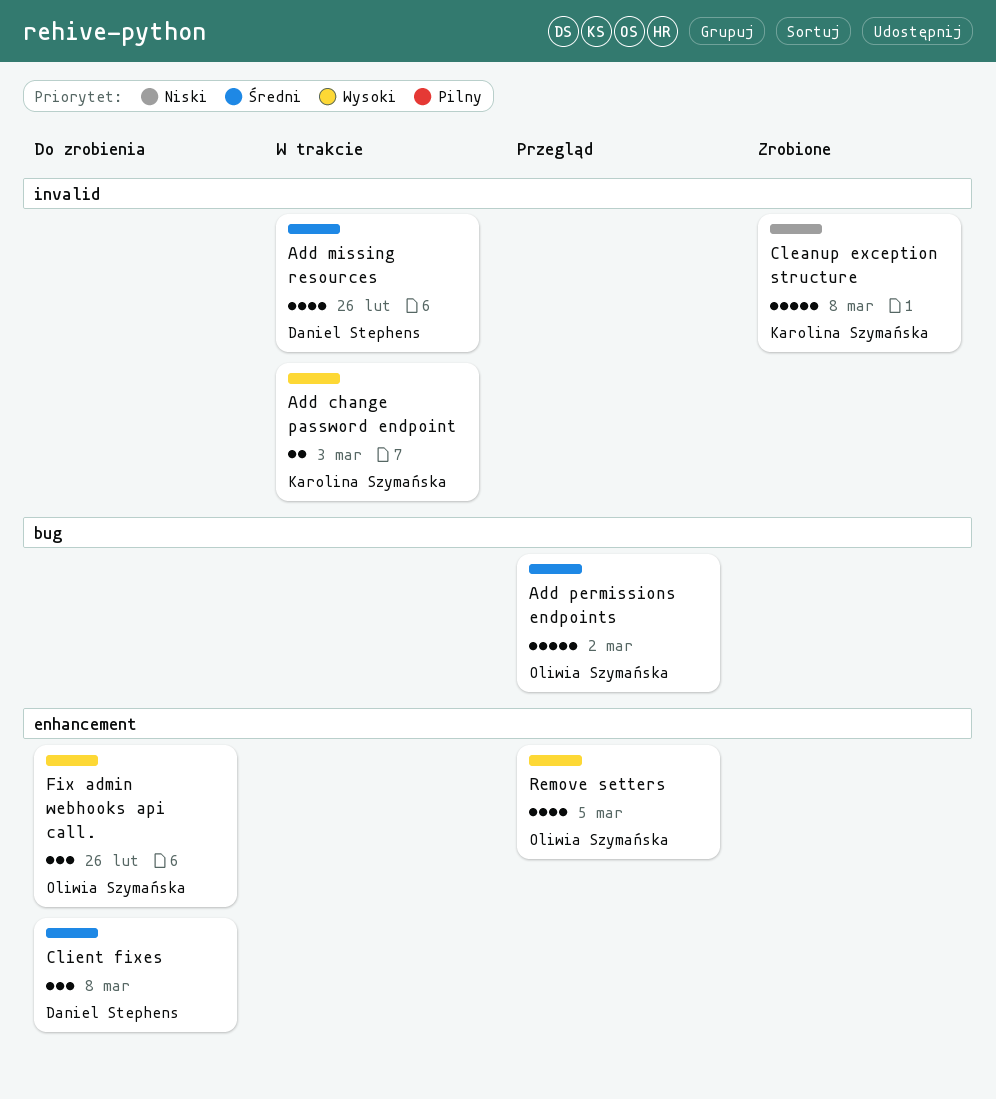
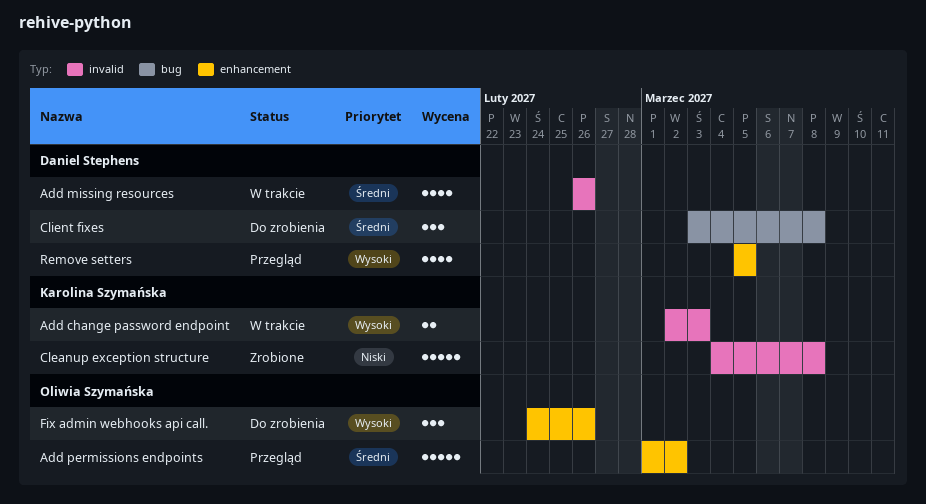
Add permissions endpoints, label: bug -> enhancement
Client fixes, label: enhancement -> bug
Remove setters, owner: Oliwia Szymańska -> Daniel Stephens

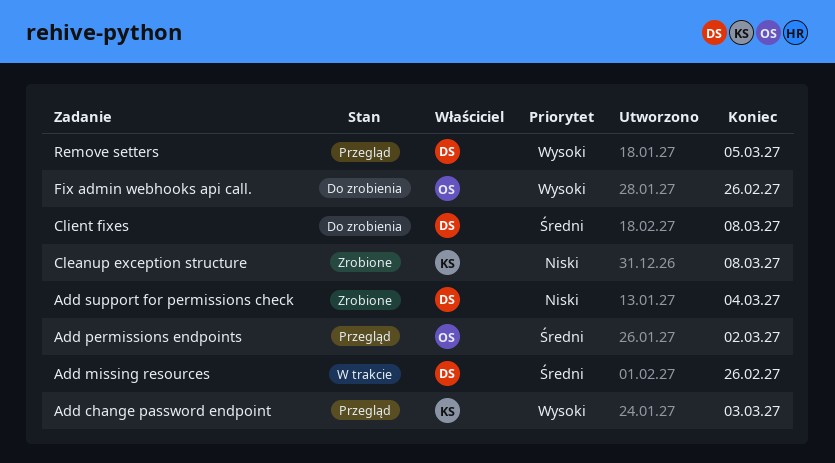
Add change password endpoint, status: W trakcie -> Przegląd
Add support for permissions check: none -> present

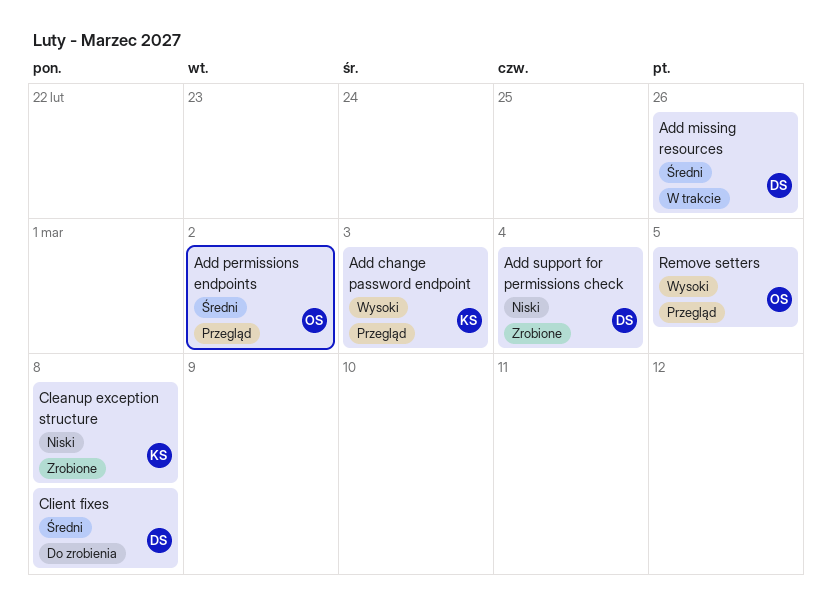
Fix admin webhooks api call.: present -> none
Remove setters, owner: DS -> OS

